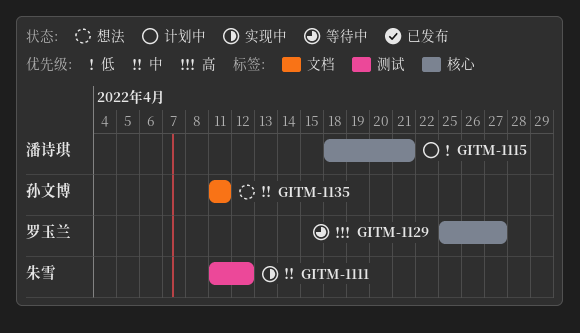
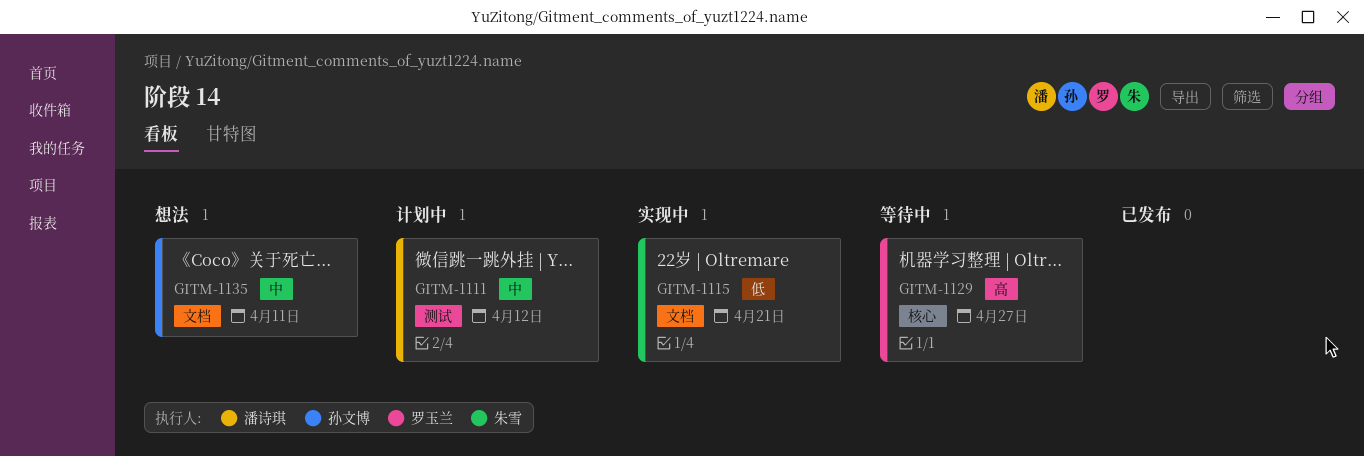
GITM-1111, status: 实现中 -> 计划中
GITM-1111, owner: 朱雪 -> 潘诗琪
GITM-1115, status: 计划中 -> 实现中
GITM-1115, owner: 潘诗琪 -> 朱雪
GITM-1115, label: 核心 -> 文档

